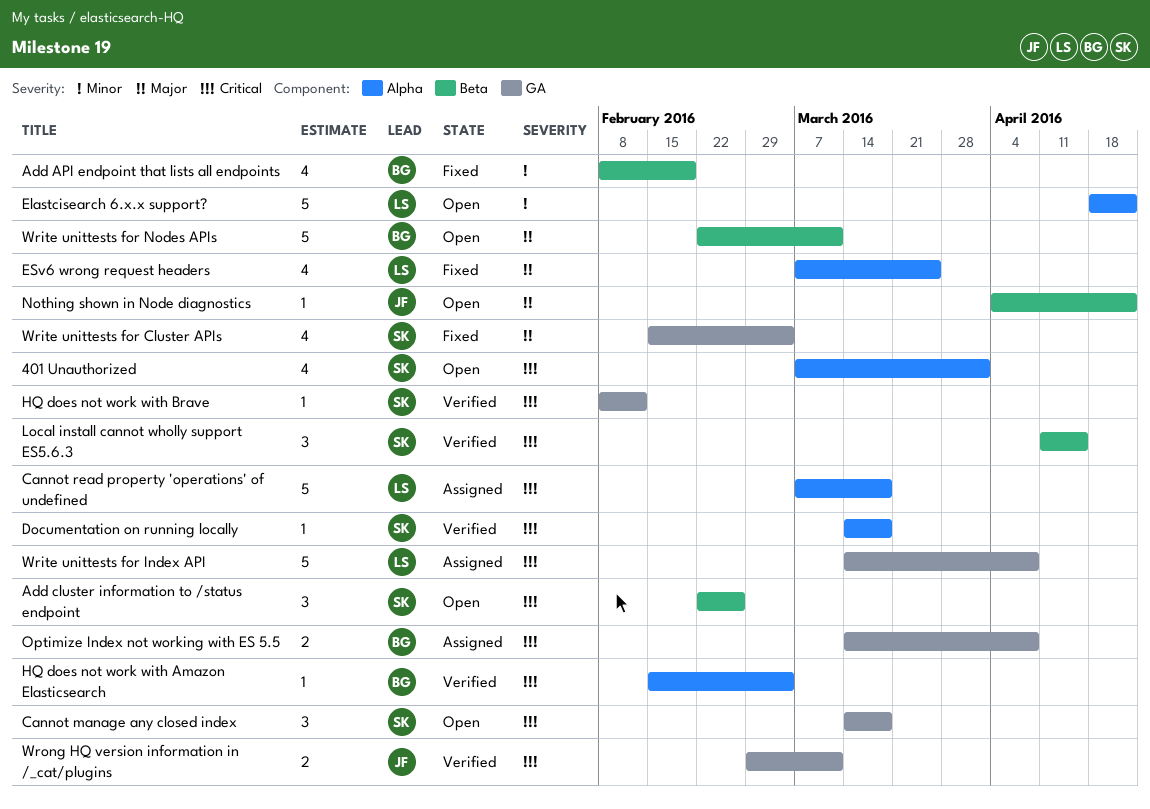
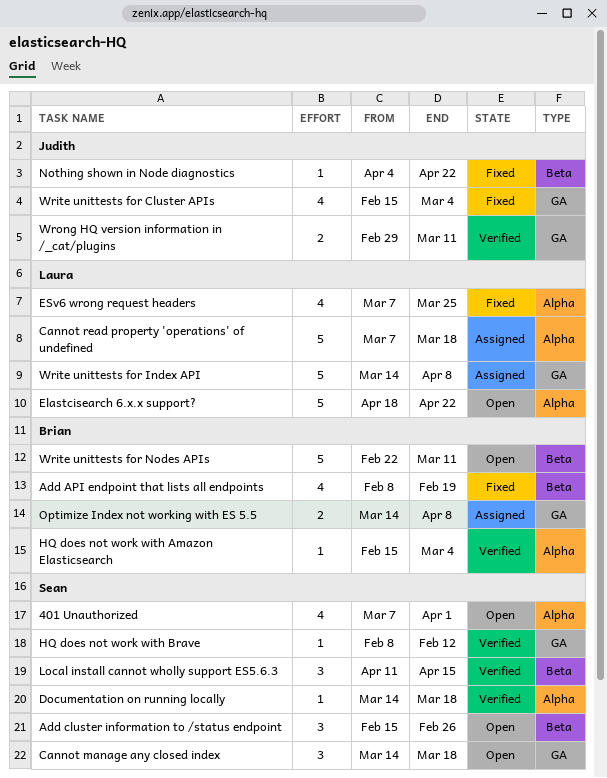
Add cluster information to /status endpoint, start: Feb 22 -> Feb 15
Nothing shown in Node diagnostics, status: Open -> Fixed
Write unittests for Cluster APIs, owner: Sean -> Judith

